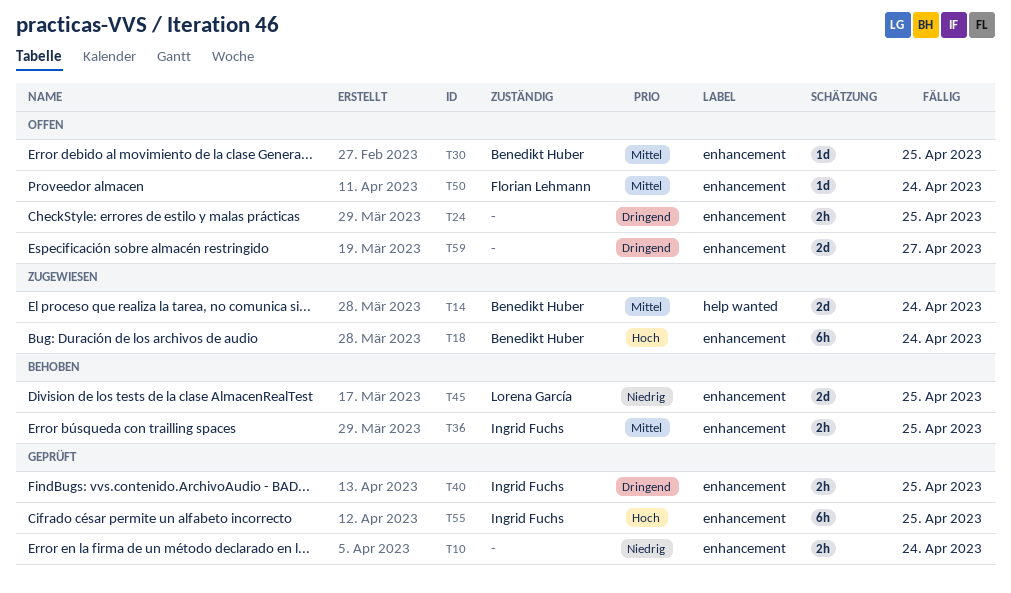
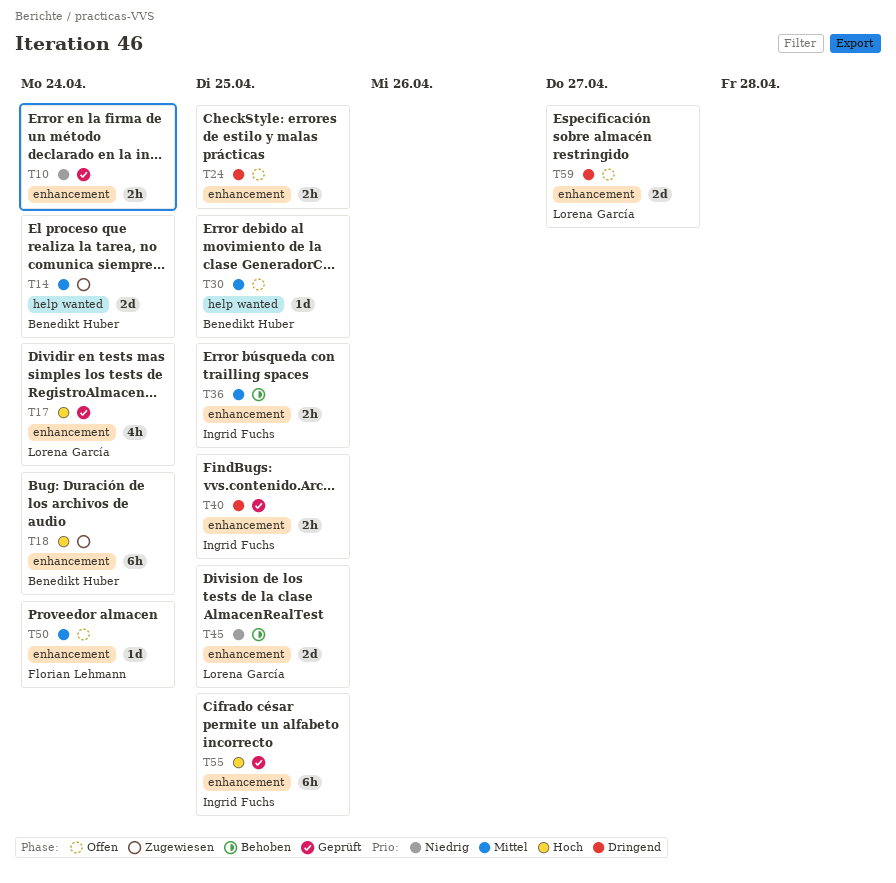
T17: none -> present
T30, label: enhancement -> help wanted
T59, owner: none -> Lorena García

